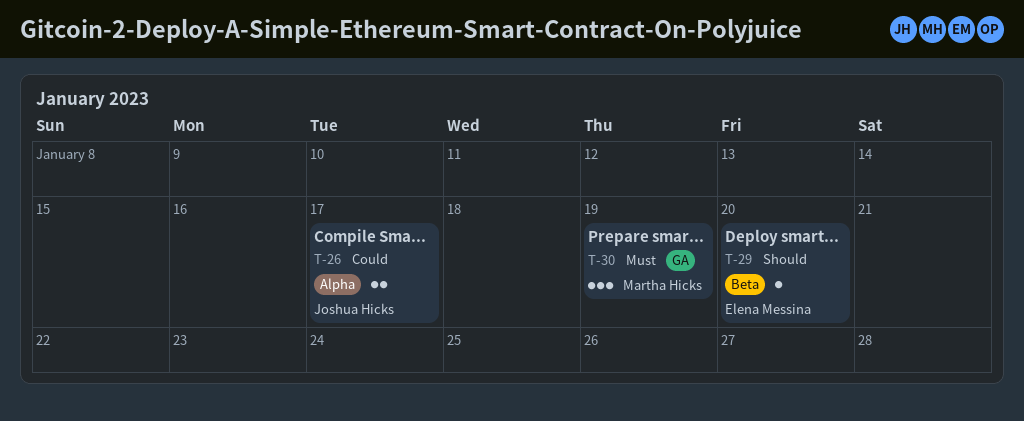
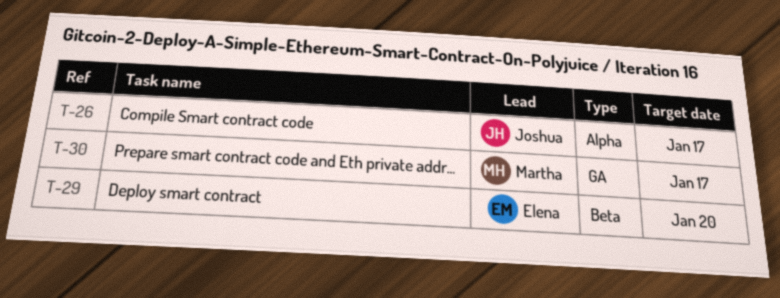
T-30, due: Jan 19 -> Jan 17

